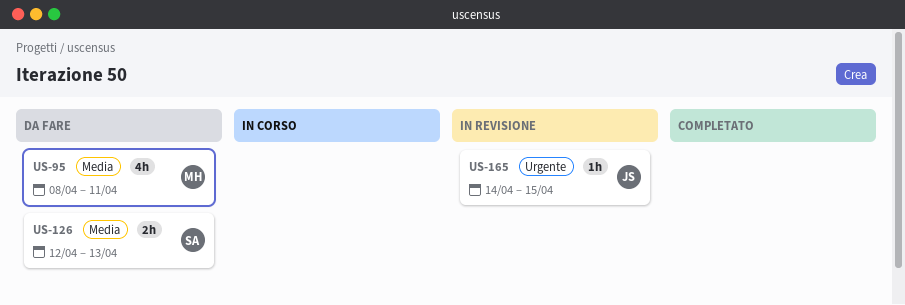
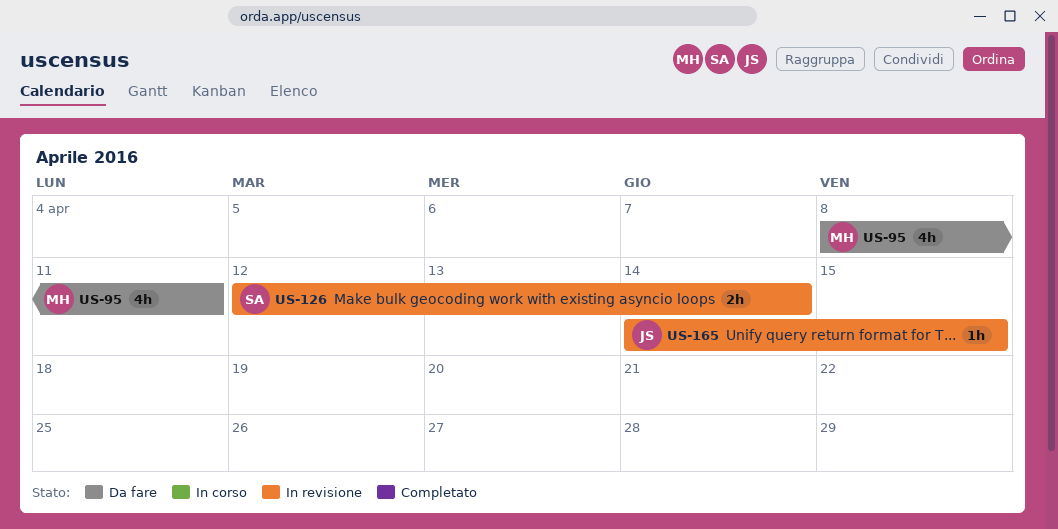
US-126, status: Da fare -> In revisione
US-126, due: Apr 13 -> Apr 14

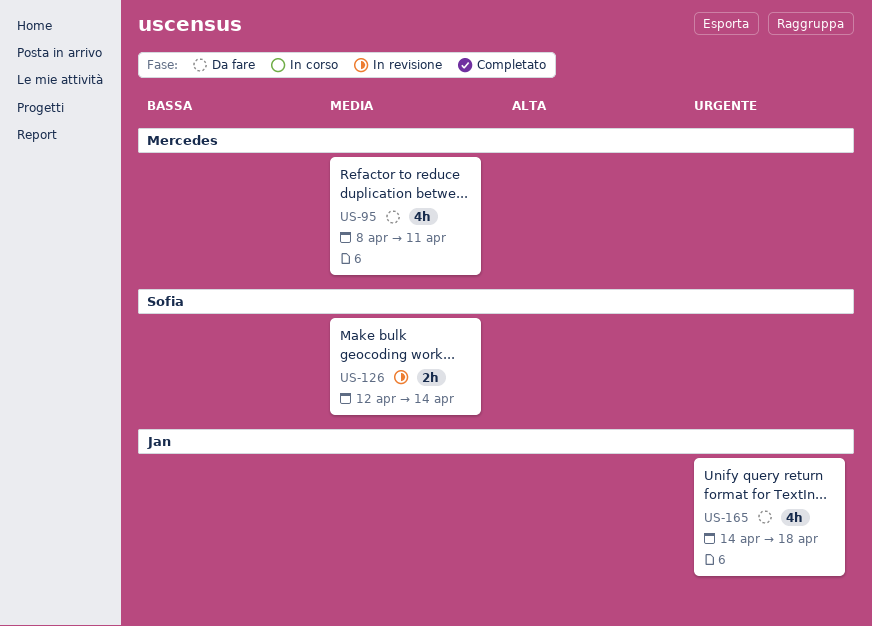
US-165, status: In revisione -> Da fare
US-165, estimate: 1h -> 4h
US-165, due: Apr 15 -> Apr 18

